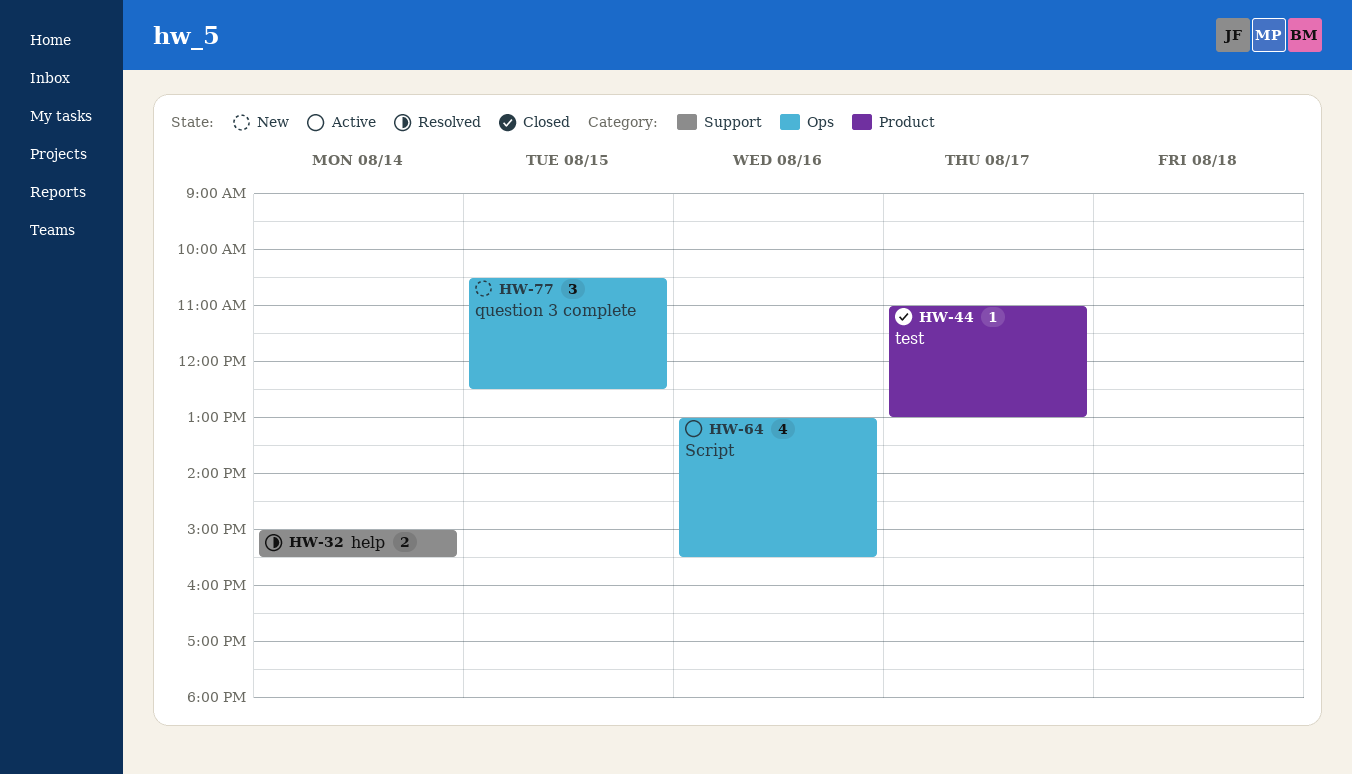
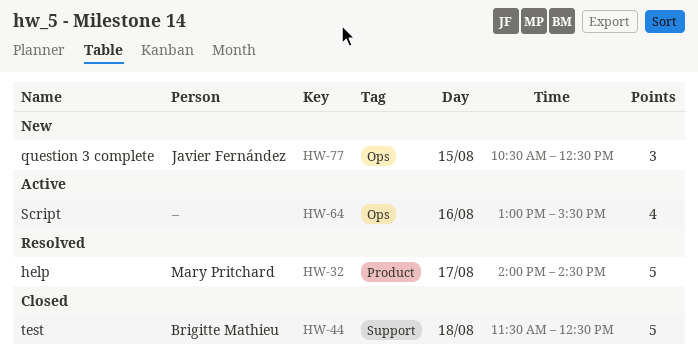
HW-32, label: Support -> Product
HW-32, estimate: 2 -> 5
HW-32, day: Aug 14 -> Aug 17
HW-32, begins: 15:00 -> 14:00
HW-32, ends: 15:30 -> 14:30
HW-44, label: Product -> Support
HW-44, estimate: 1 -> 5
HW-44, day: Aug 17 -> Aug 18
HW-44, begins: 11:00 -> 11:30
HW-44, ends: 13:00 -> 12:30

